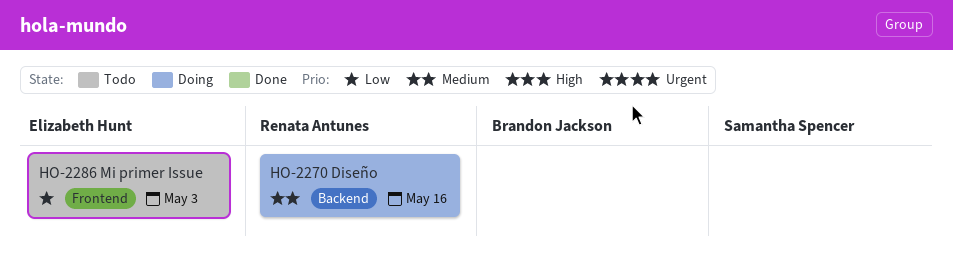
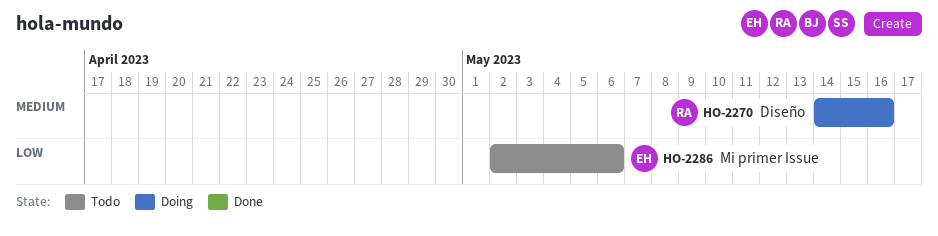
HO-2286, due: May 3 -> May 6

